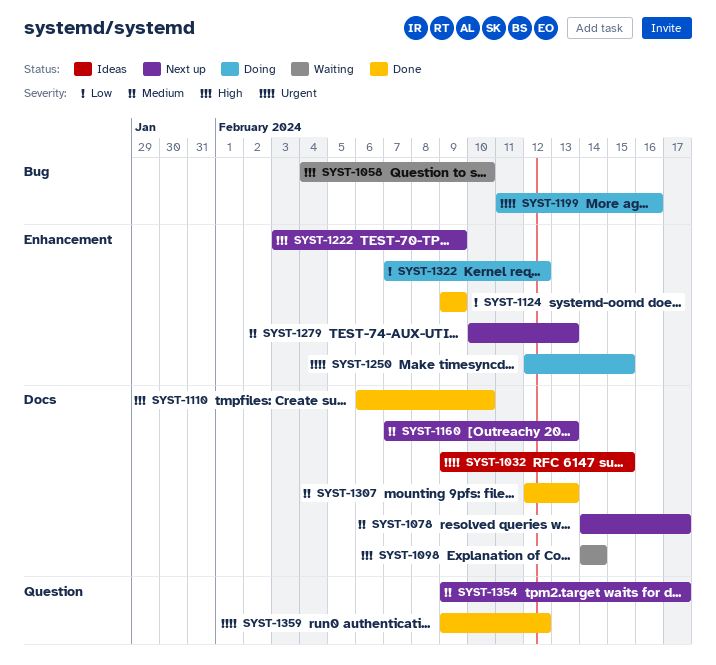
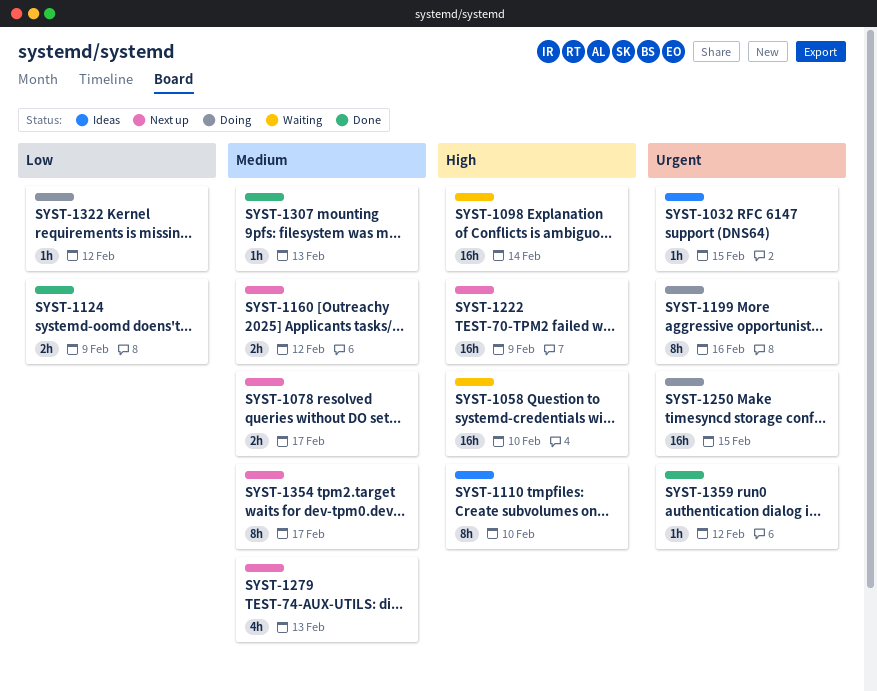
SYST-1110, status: Done -> Ideas
SYST-1160, due: Feb 13 -> Feb 12

